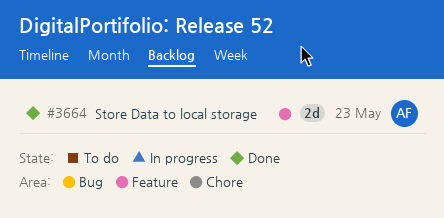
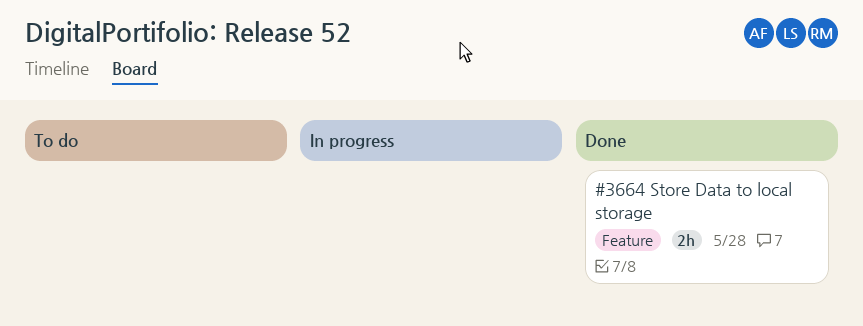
#3664, estimate: 2d -> 2h
#3664, due: May 23 -> May 28

